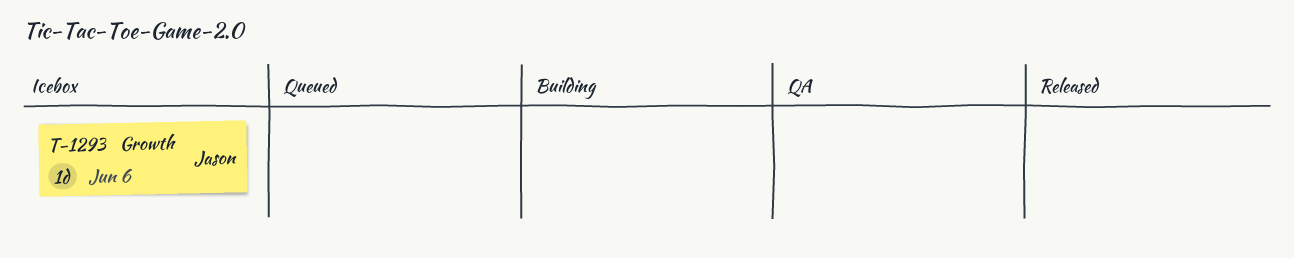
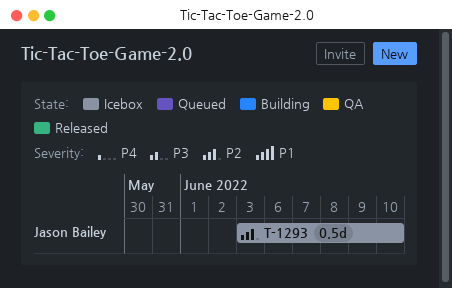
T-1293, estimate: 1d -> 0.5d
T-1293, due: Jun 6 -> Jun 10

